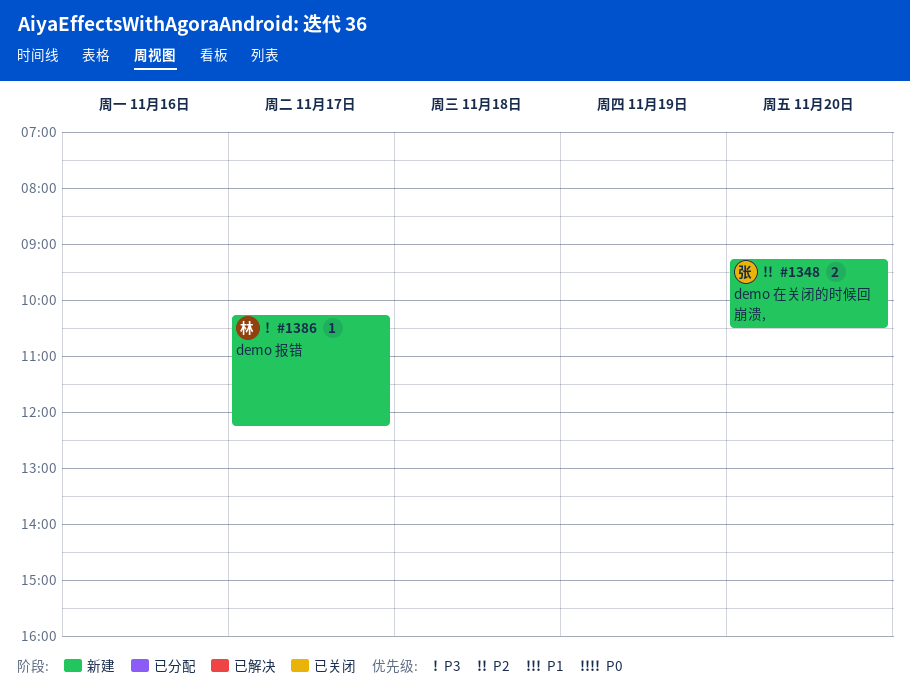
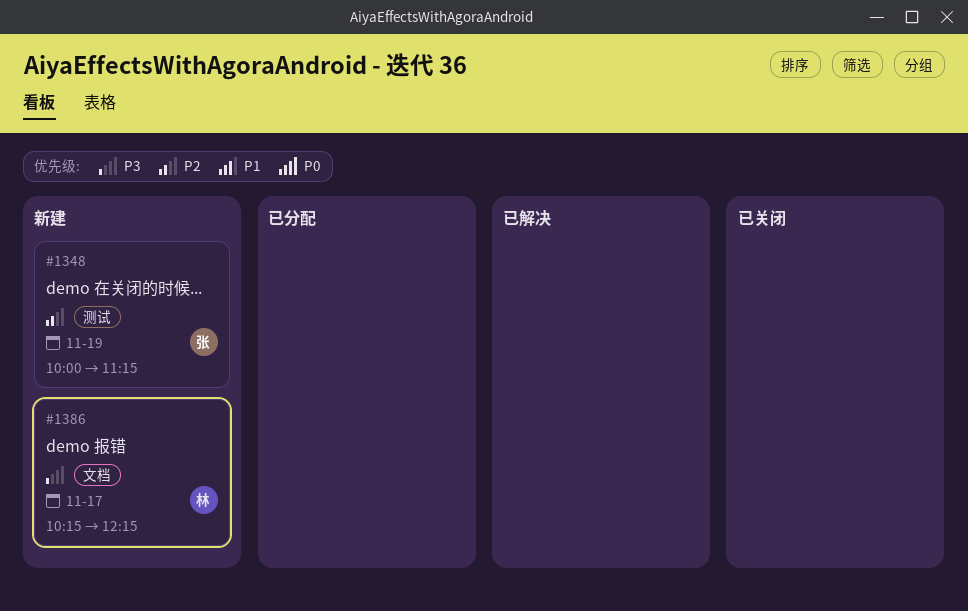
#1348, day: Nov 20 -> Nov 19
#1348, begins: 09:15 -> 10:00
#1348, ends: 10:30 -> 11:15

